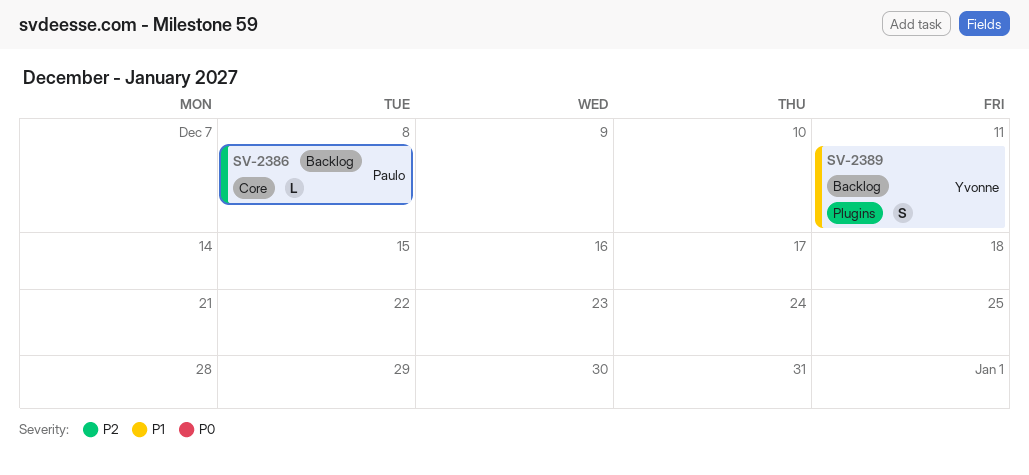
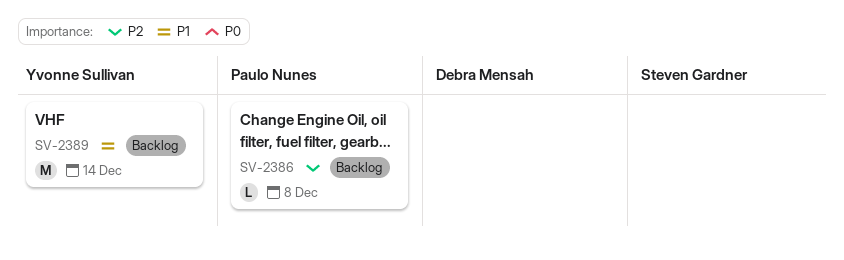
SV-2389, estimate: S -> M
SV-2389, due: Dec 11 -> Dec 14

